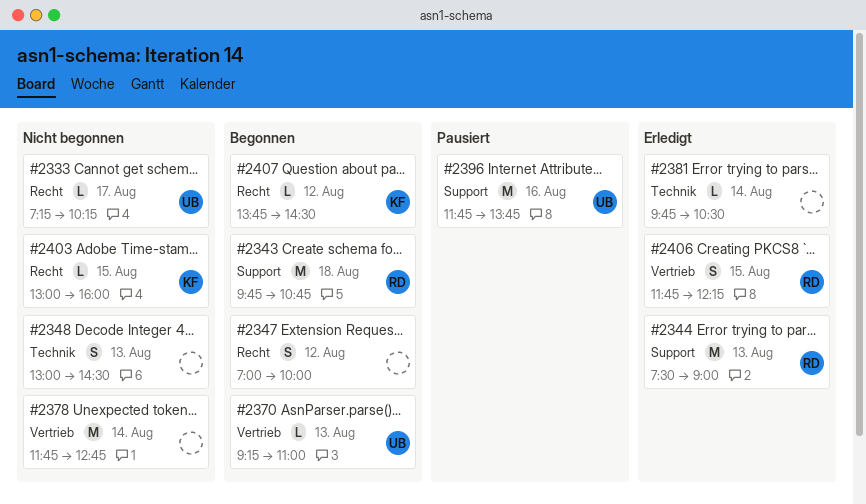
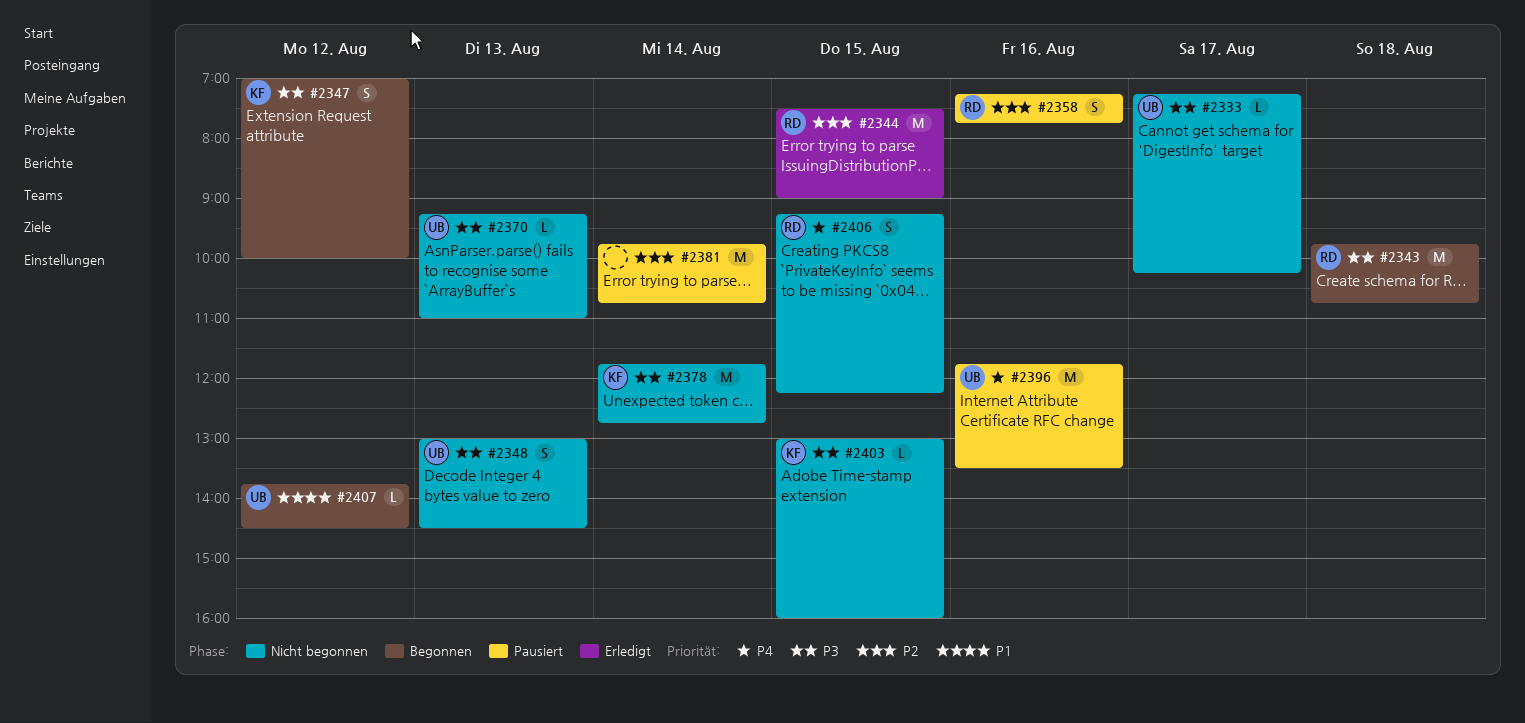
#2344, day: Aug 13 -> Aug 15
#2347, owner: none -> KF
#2348, owner: none -> UB
#2358: none -> present
#2370, status: Begonnen -> Nicht begonnen
#2378, owner: none -> KF
#2381, status: Erledigt -> Pausiert
#2381, estimate: L -> M
#2381, ends: 10:30 -> 10:45
#2396, ends: 13:45 -> 13:30
#2406, status: Erledigt -> Nicht begonnen
#2406, begins: 11:45 -> 09:15
#2407, owner: KF -> UB

